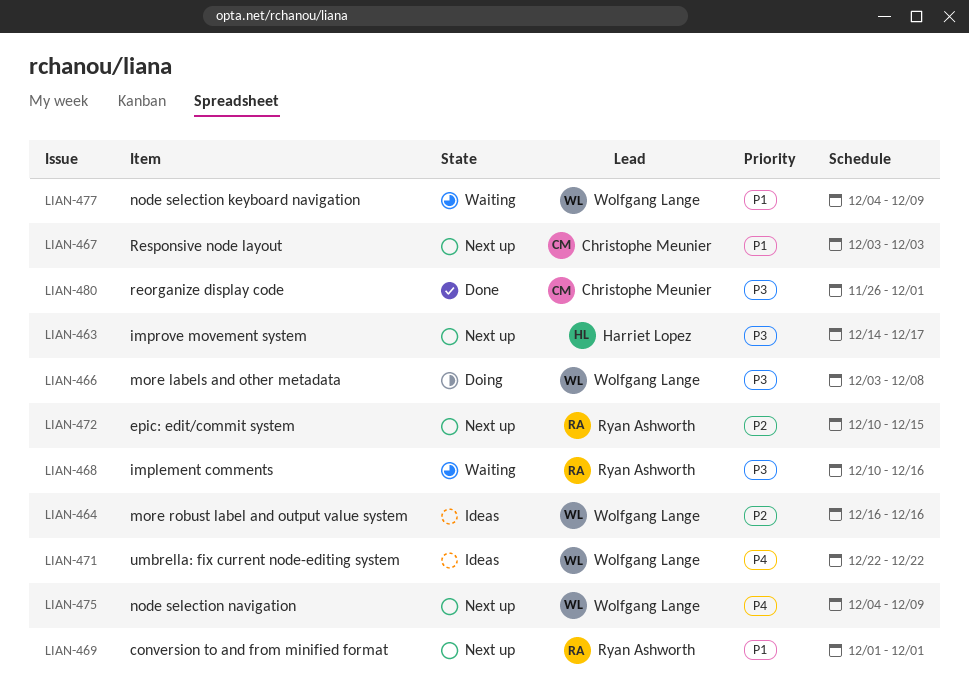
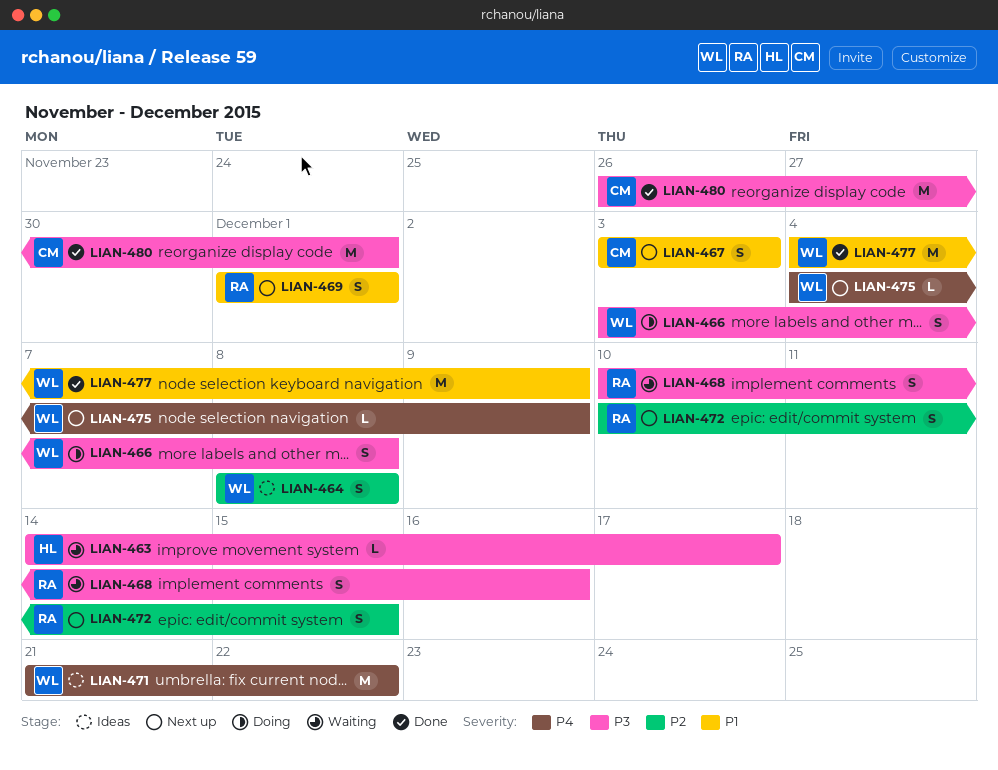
LIAN-463, status: Next up -> Waiting
LIAN-464, start: Dec 16 -> Dec 8
LIAN-464, due: Dec 16 -> Dec 8
LIAN-471, start: Dec 22 -> Dec 21
LIAN-477, status: Waiting -> Done

